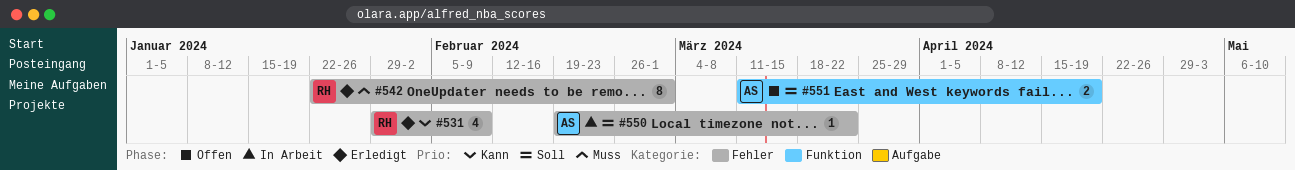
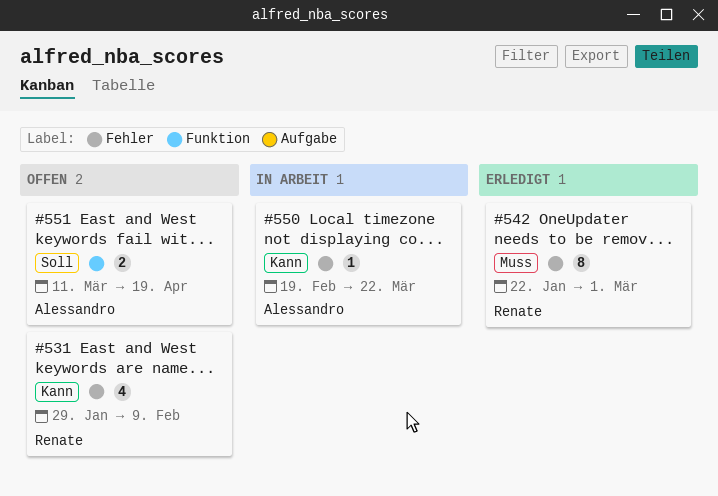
#531, status: Erledigt -> Offen
#550, priority: Soll -> Kann

